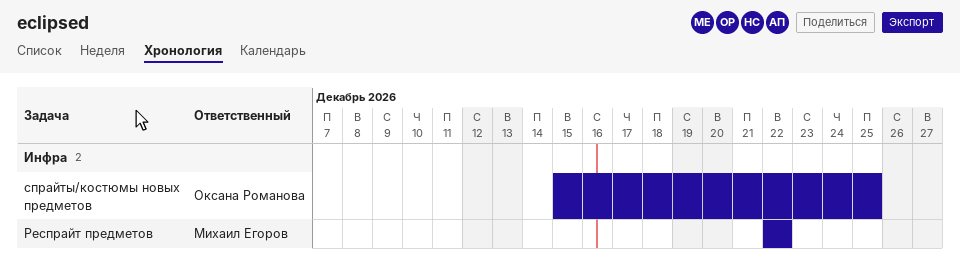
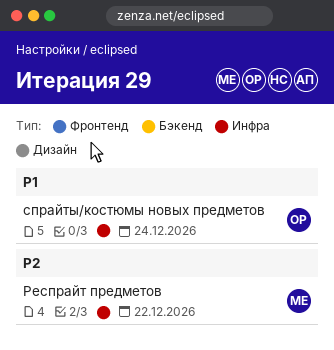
спрайты/костюмы новых предметов, due: Dec 25 -> Dec 24

